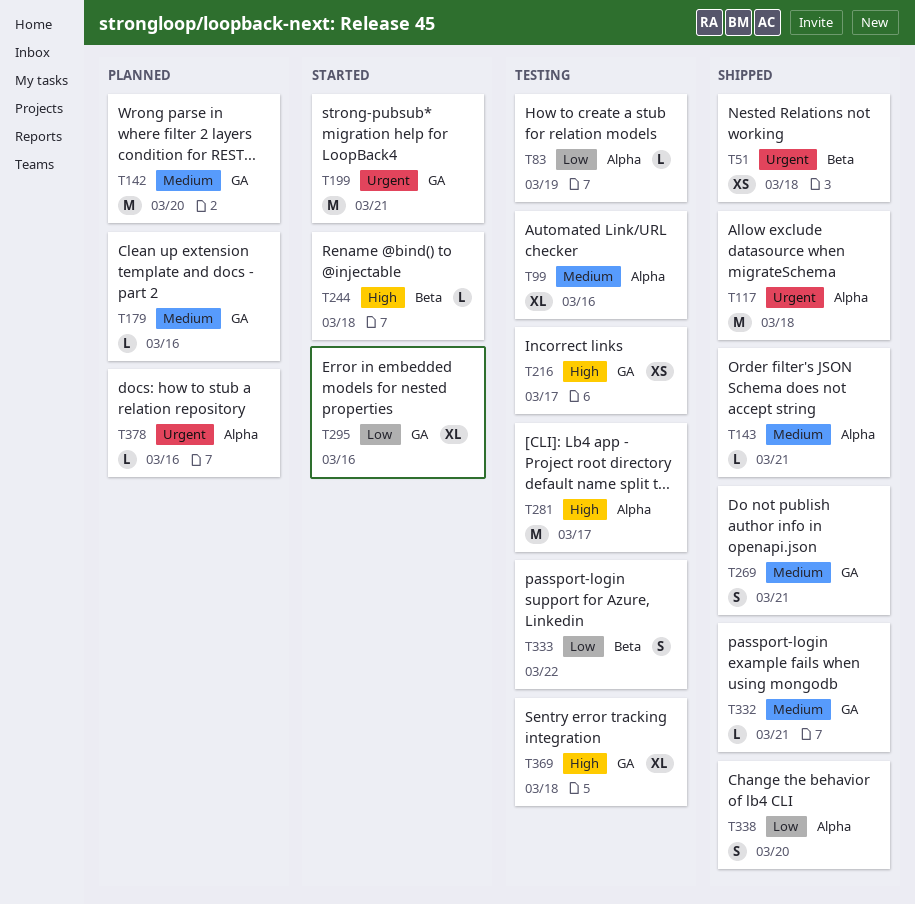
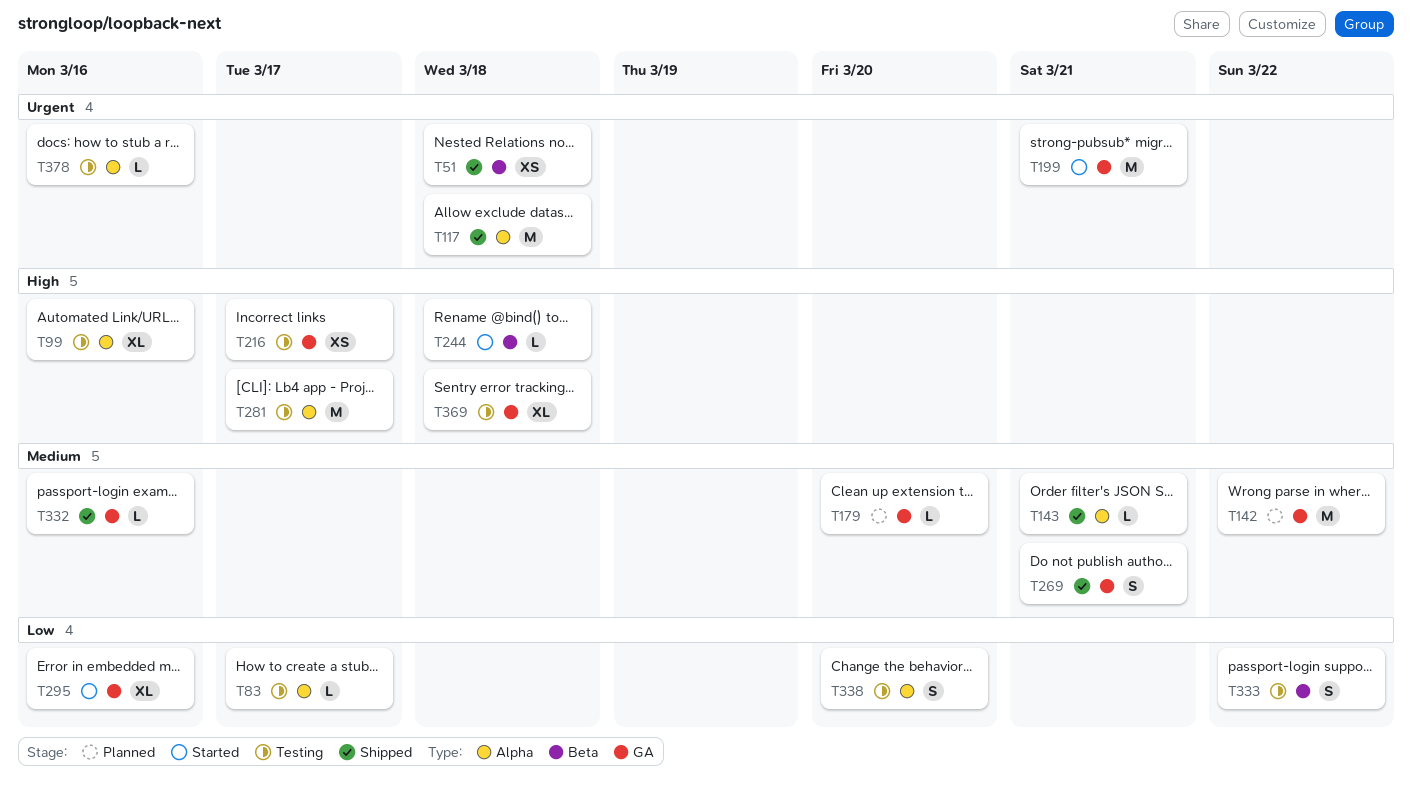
T83, due: Mar 19 -> Mar 17
T99, priority: Medium -> High
T142, due: Mar 20 -> Mar 22
T179, due: Mar 16 -> Mar 20
T332, due: Mar 21 -> Mar 16
T338, status: Shipped -> Testing
T378, status: Planned -> Testing

